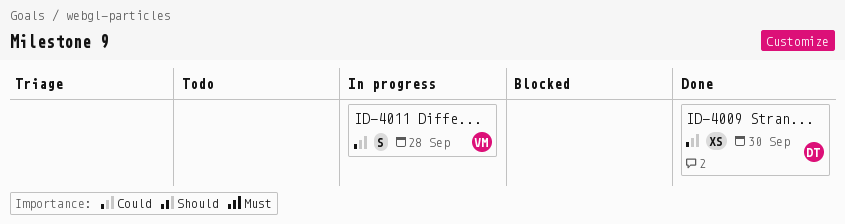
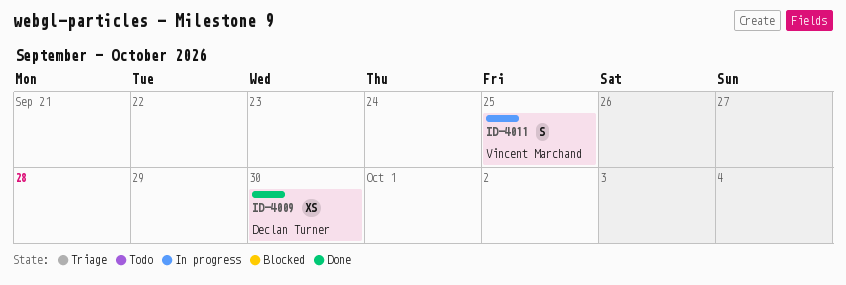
ID-4011, due: Sep 28 -> Sep 25

